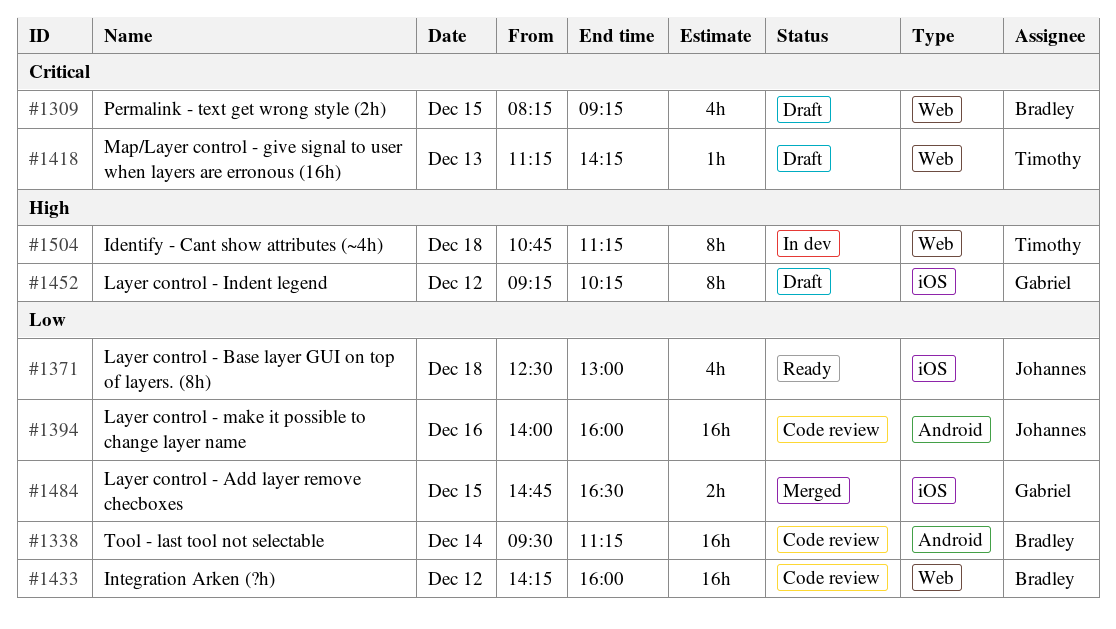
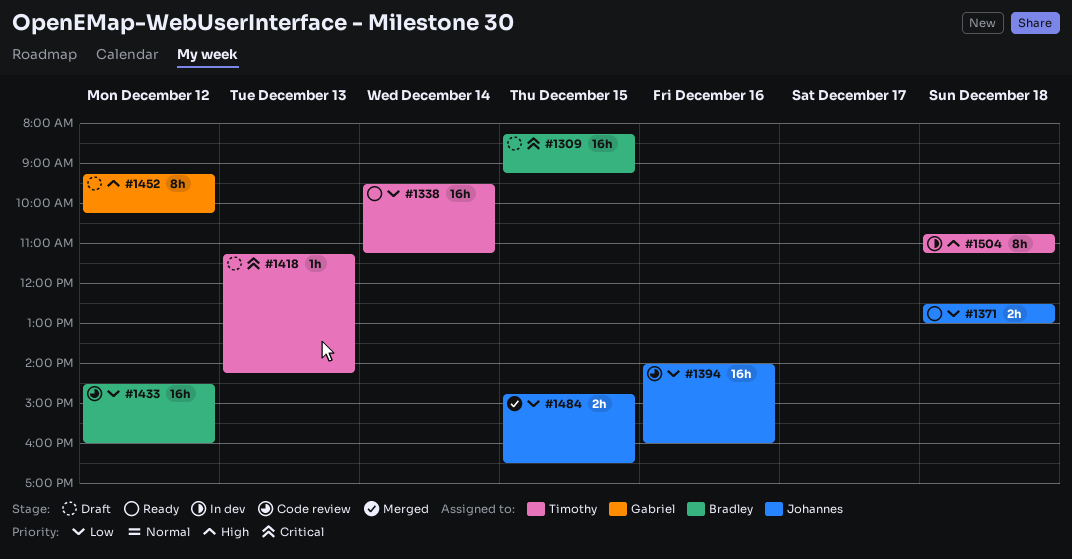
#1309, estimate: 4h -> 16h
#1338, status: Code review -> Ready
#1338, owner: Bradley -> Timothy
#1371, estimate: 4h -> 2h
#1433, begins: 14:15 -> 14:30
#1484, owner: Gabriel -> Johannes

